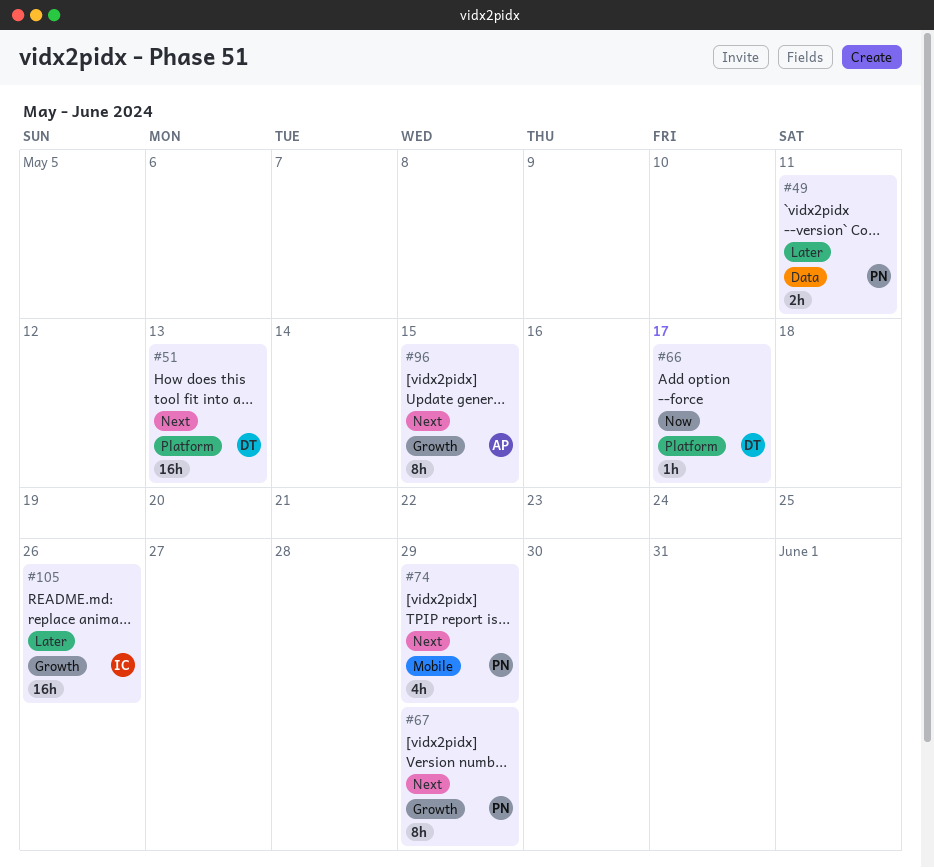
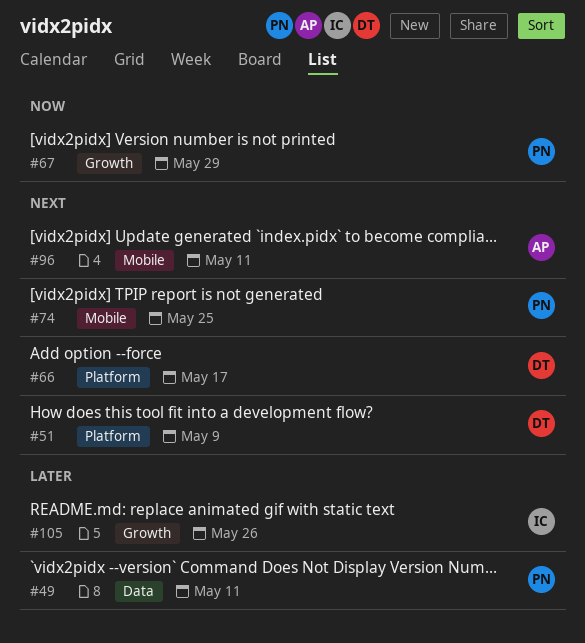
#51, due: May 13 -> May 9
#66, priority: Now -> Next
#67, priority: Next -> Now
#74, due: May 29 -> May 25
#96, label: Growth -> Mobile
#96, due: May 15 -> May 11

